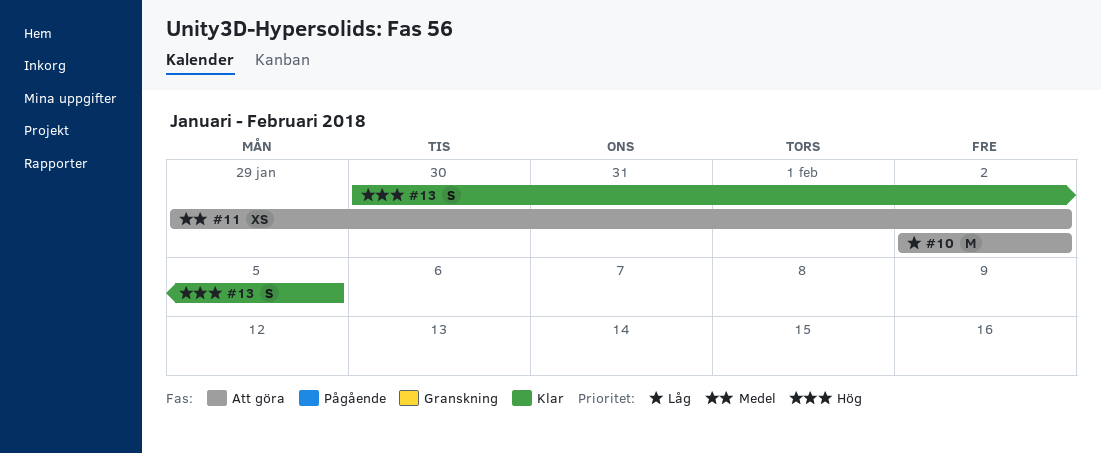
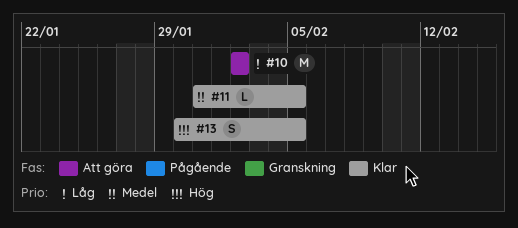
#11, status: Att göra -> Klar
#11, estimate: XS -> L
#11, start: Jan 29 -> Jan 31
#11, due: Feb 2 -> Feb 5

